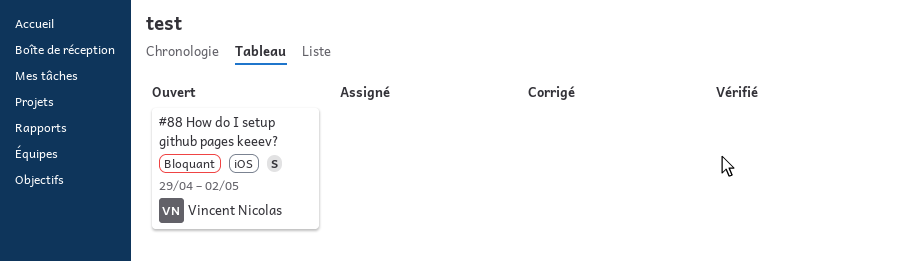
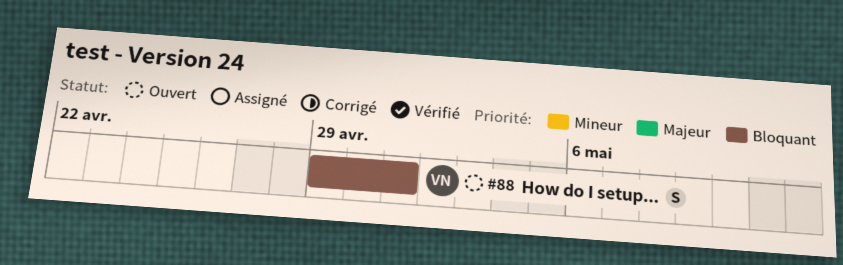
#88, due: May 2 -> May 1

